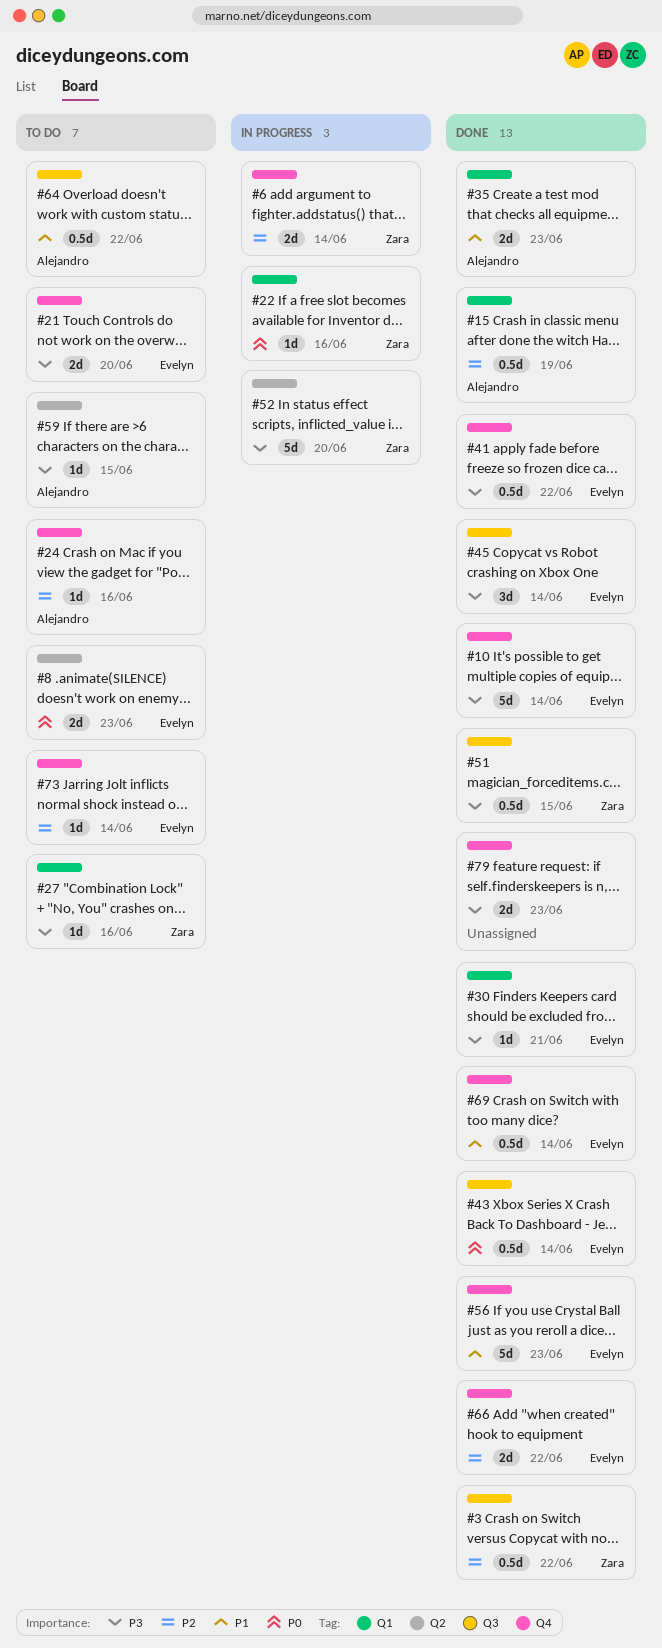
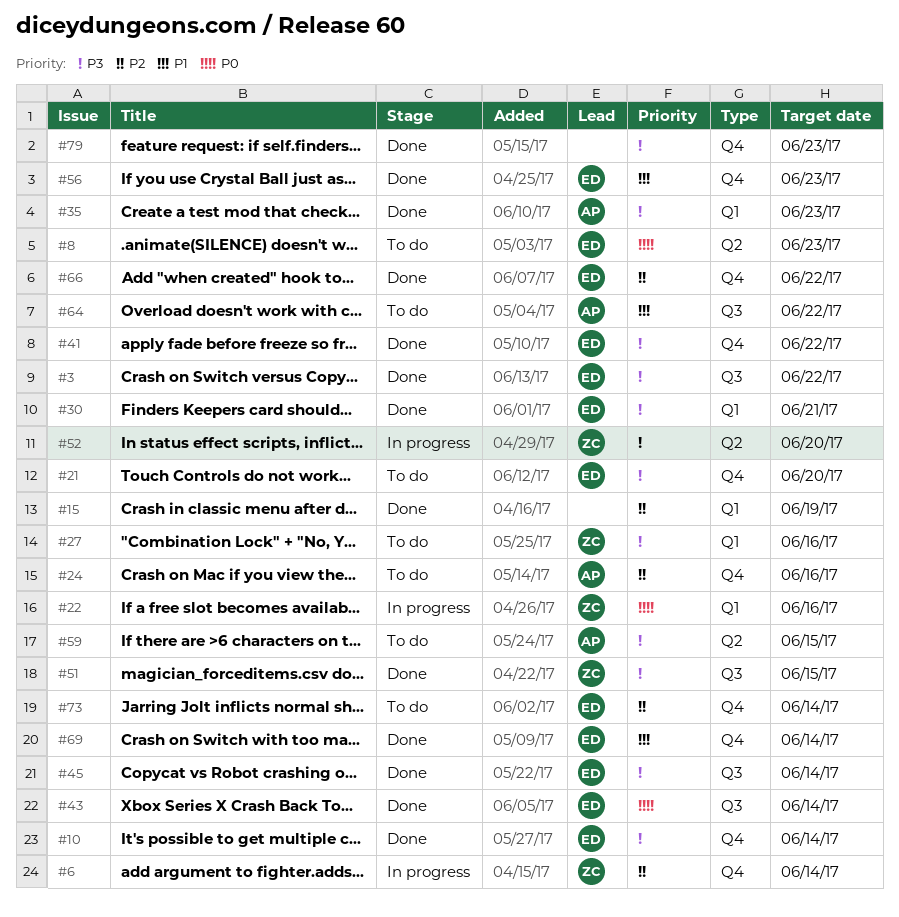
#3, owner: Zara -> Evelyn
#3, priority: P2 -> P3
#15, owner: Alejandro -> none
#35, priority: P1 -> P3

